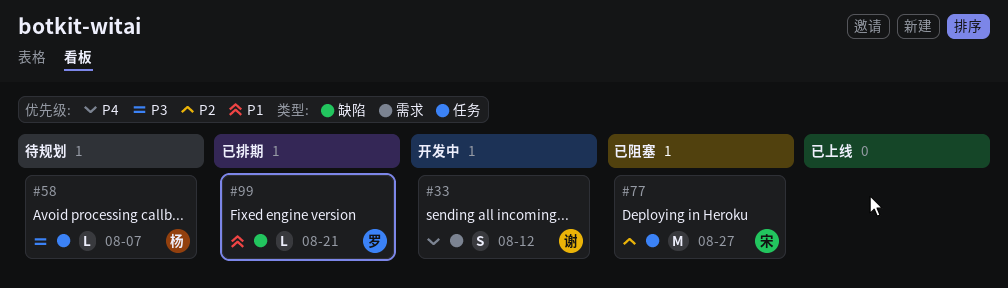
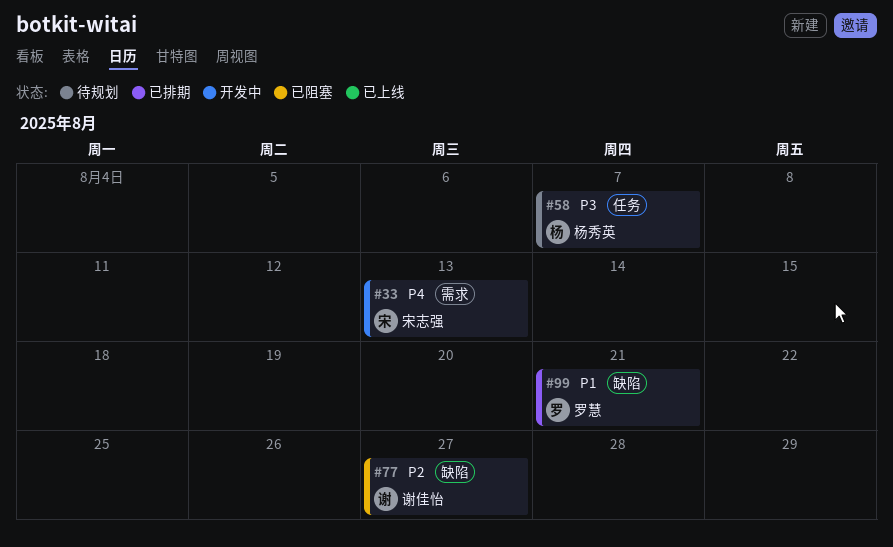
#33, owner: 谢佳怡 -> 宋志强
#33, due: Aug 12 -> Aug 13
#77, owner: 宋志强 -> 谢佳怡
#77, label: 任务 -> 缺陷

